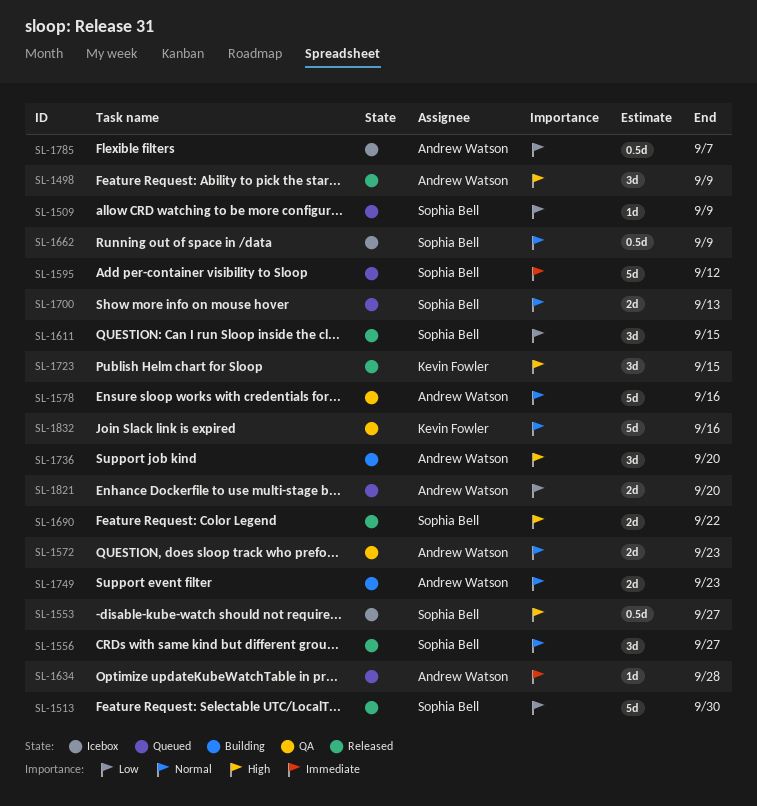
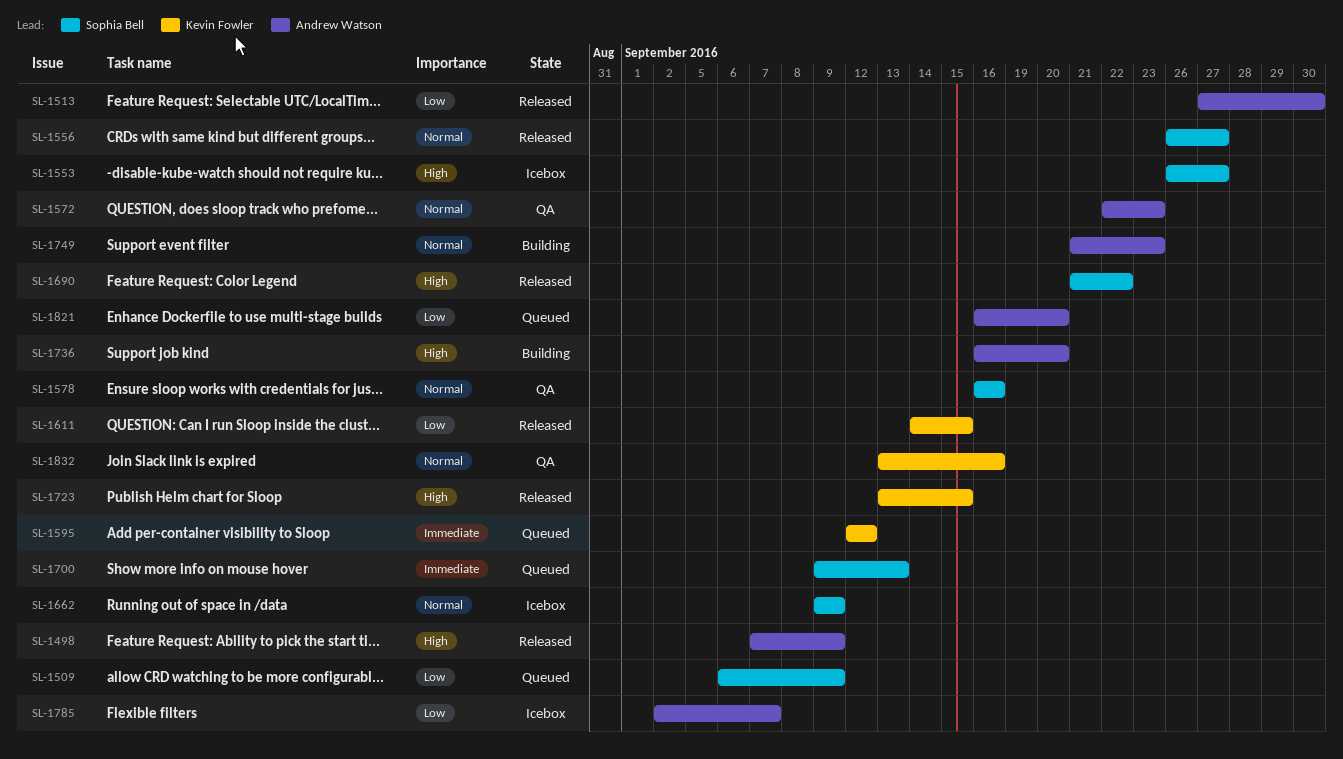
SL-1513, owner: Sophia Bell -> Andrew Watson
SL-1578, owner: Andrew Watson -> Sophia Bell
SL-1595, owner: Sophia Bell -> Kevin Fowler
SL-1611, owner: Sophia Bell -> Kevin Fowler
SL-1634: present -> none
SL-1700, priority: Normal -> Immediate

